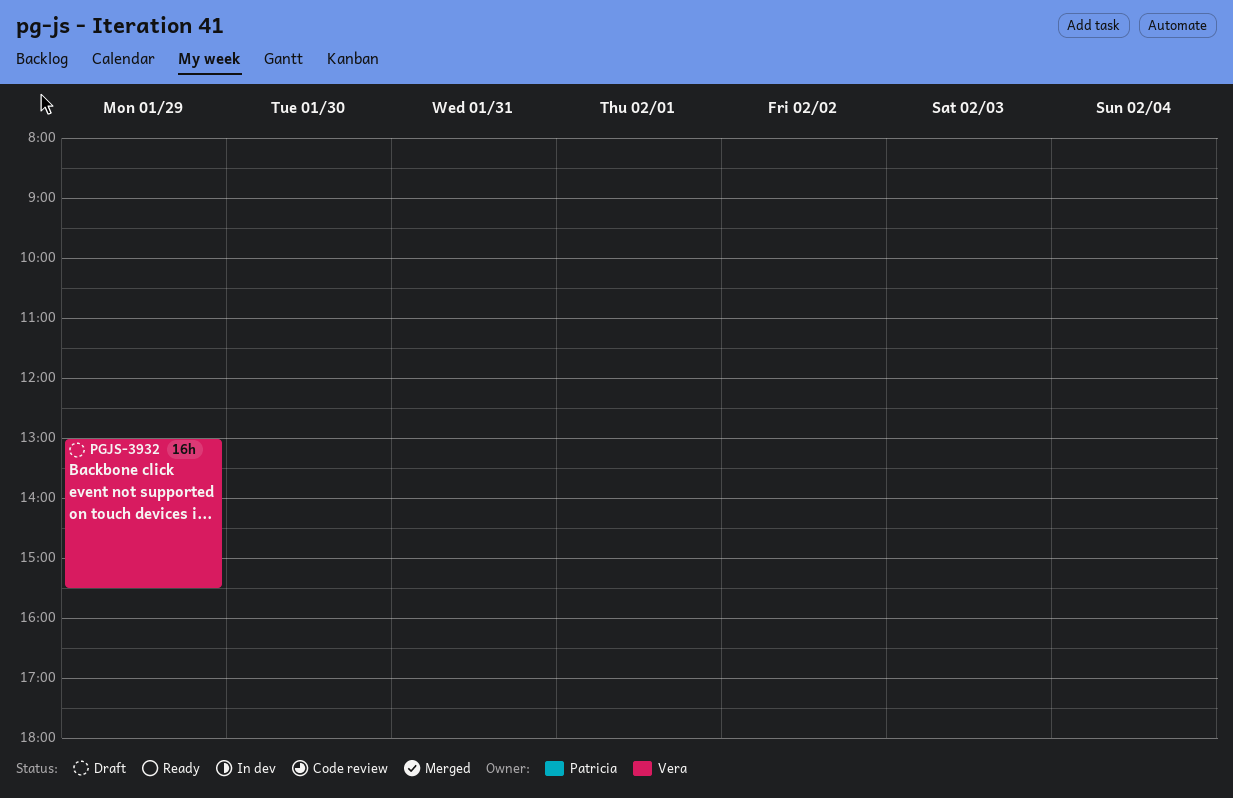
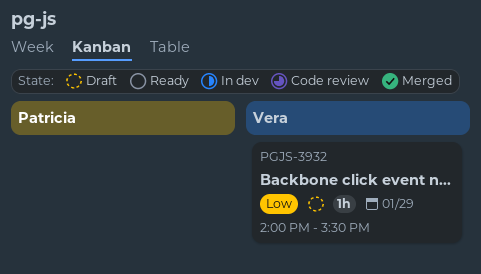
PGJS-3932, estimate: 16h -> 1h
PGJS-3932, begins: 13:00 -> 14:00

